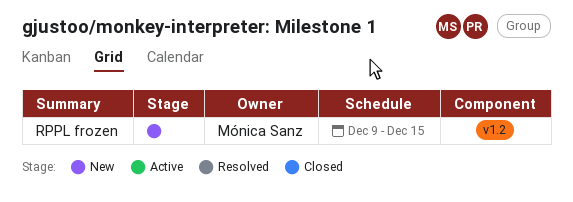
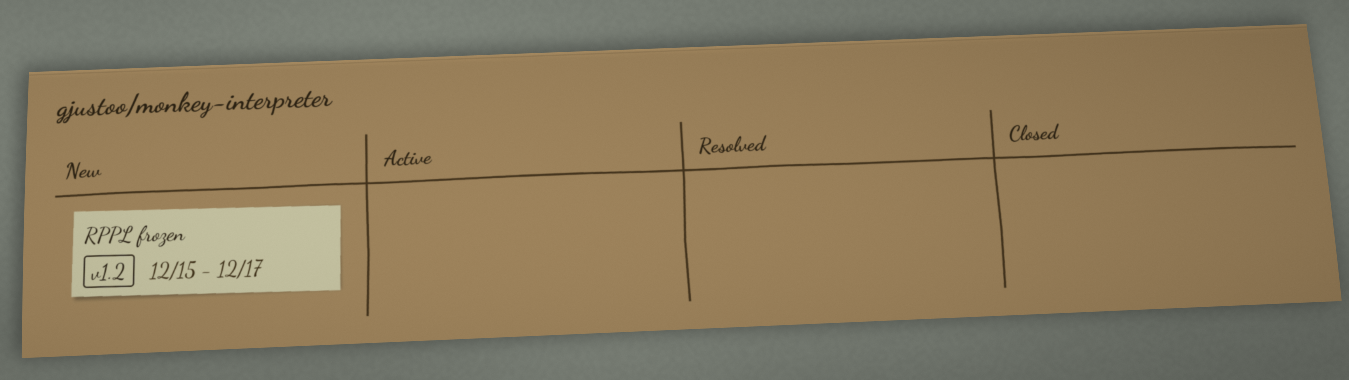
RPPL frozen, start: Dec 9 -> Dec 15
RPPL frozen, due: Dec 15 -> Dec 17

